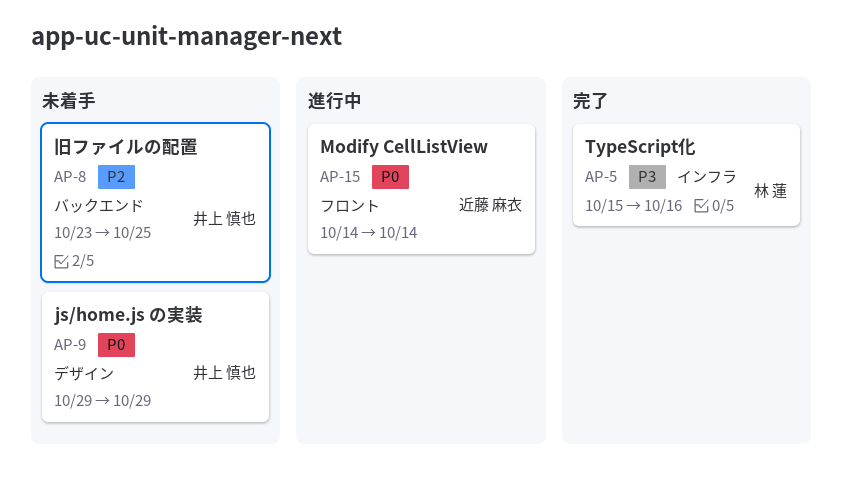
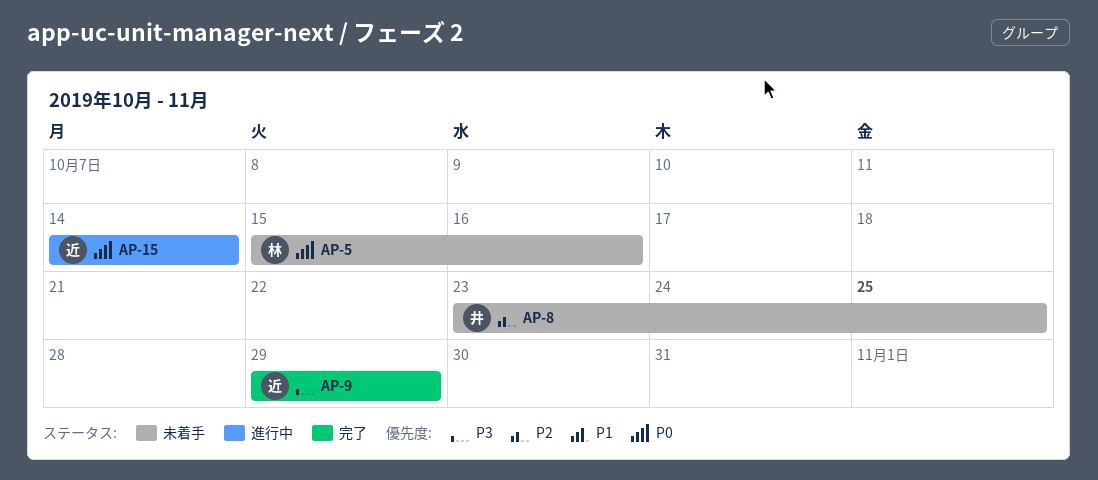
AP-5, status: 完了 -> 未着手
AP-5, priority: P3 -> P0
AP-9, status: 未着手 -> 完了
AP-9, owner: 井上 慎也 -> 近藤 麻衣
AP-9, priority: P0 -> P3

